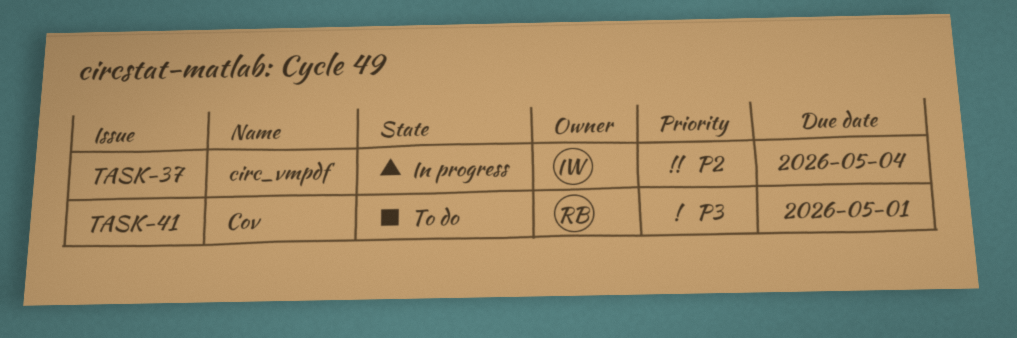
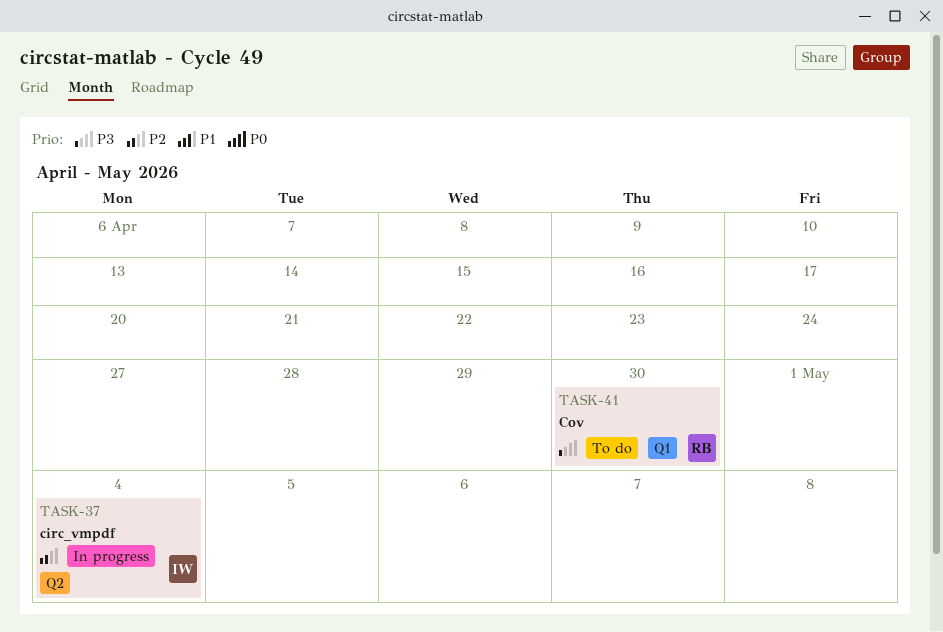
TASK-41, due: May 1 -> Apr 30

